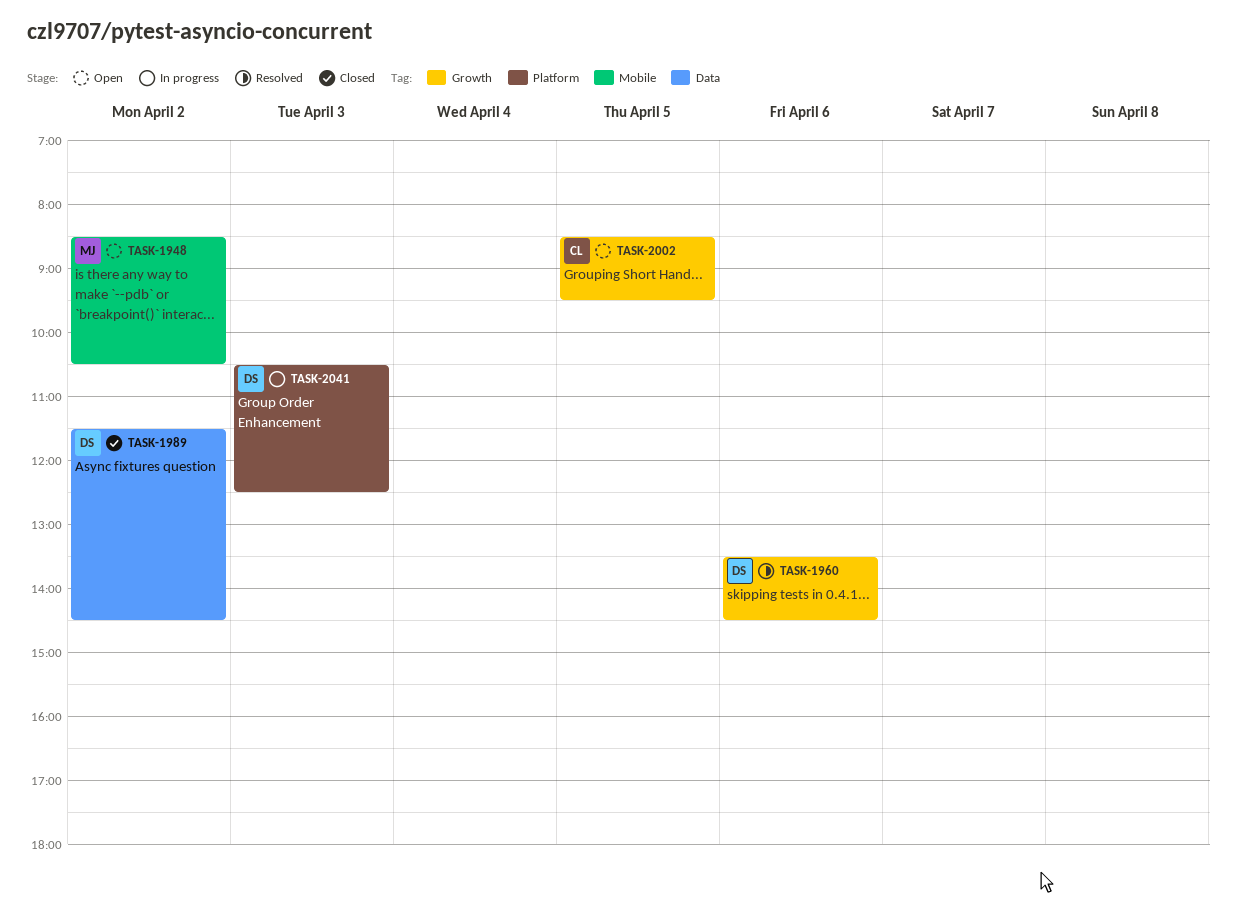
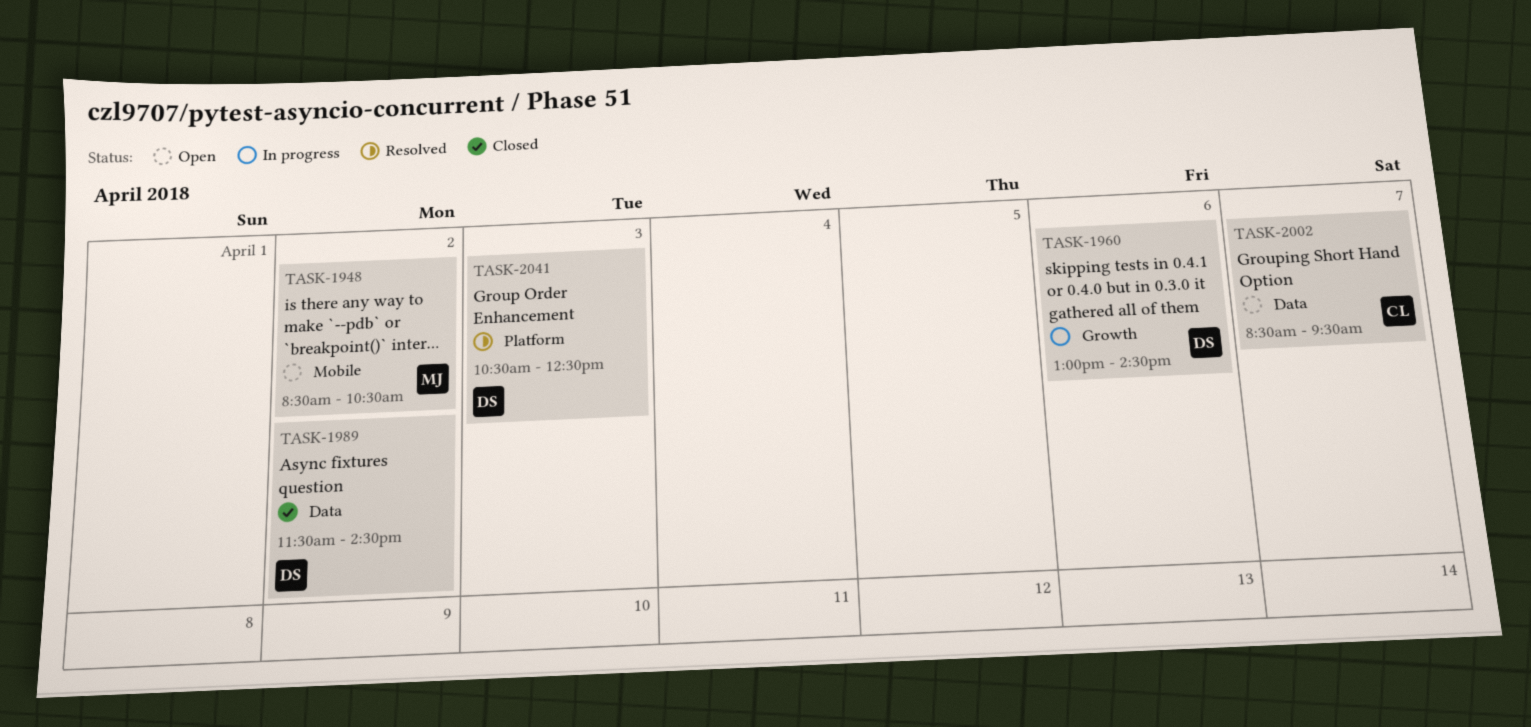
TASK-1960, status: Resolved -> In progress
TASK-1960, begins: 13:30 -> 13:00
TASK-2002, label: Growth -> Data
TASK-2002, day: Apr 5 -> Apr 7
TASK-2041, status: In progress -> Resolved

